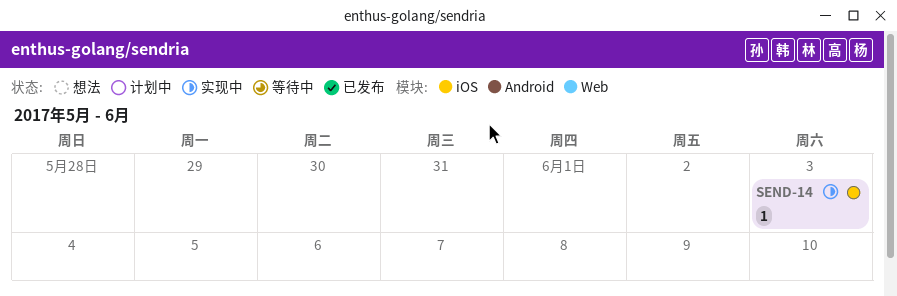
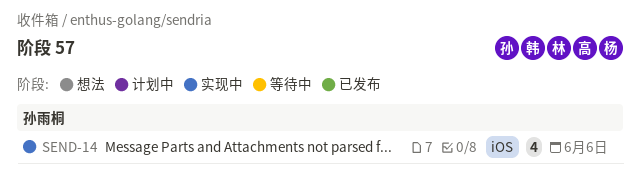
SEND-14, estimate: 1 -> 4
SEND-14, due: Jun 3 -> Jun 6

